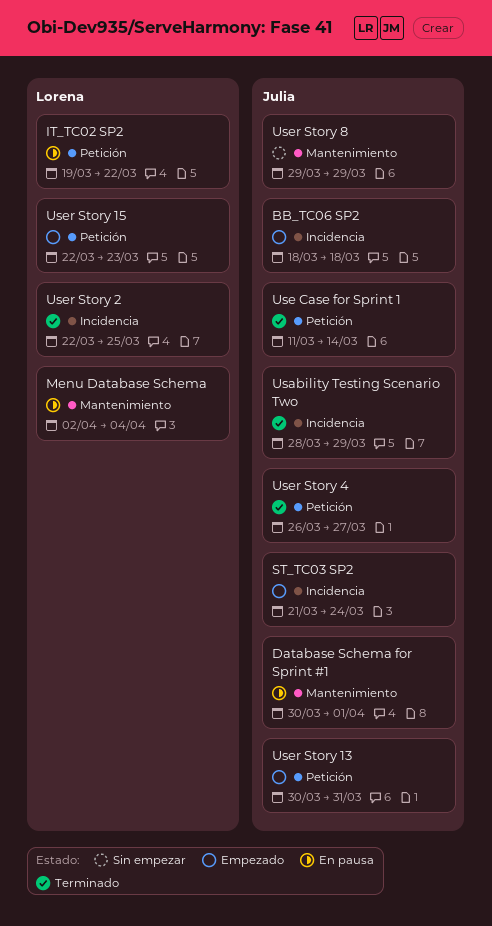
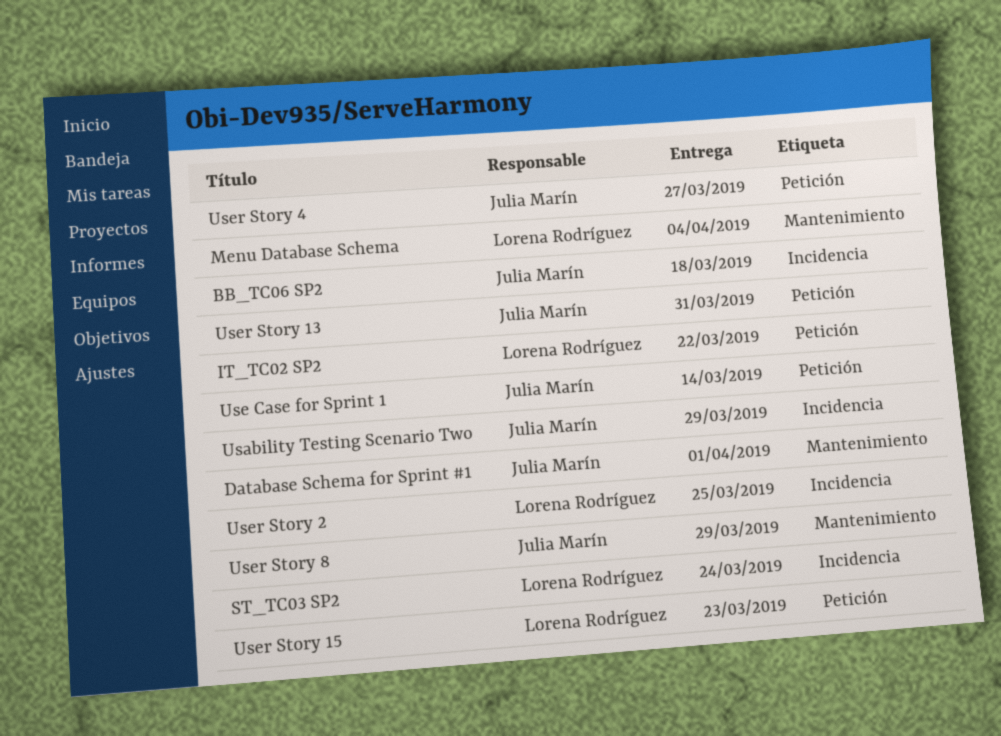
ST_TC03 SP2, owner: Julia Marín -> Lorena Rodríguez

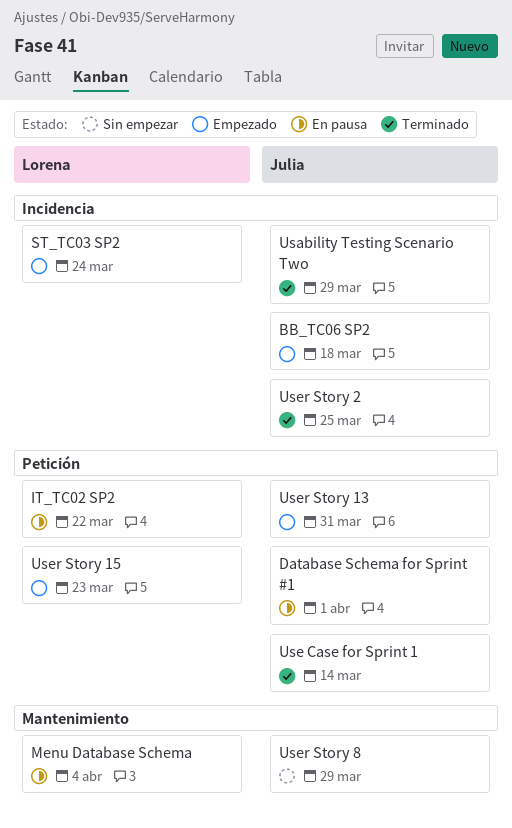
Database Schema for Sprint #1, label: Mantenimiento -> Petición
User Story 2, owner: Lorena Rodríguez -> Julia Marín
User Story 4: present -> none

